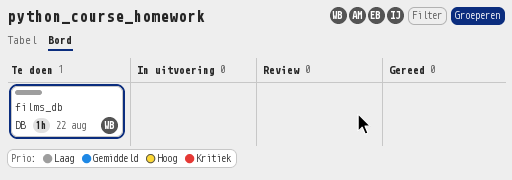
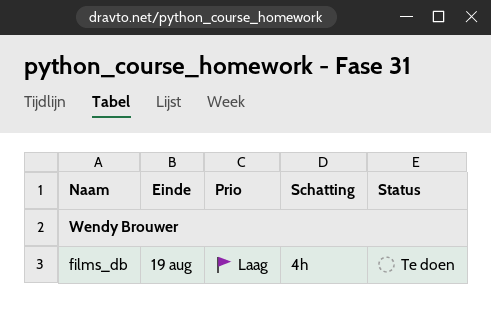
films_db, estimate: 1h -> 4h
films_db, due: Aug 22 -> Aug 19

